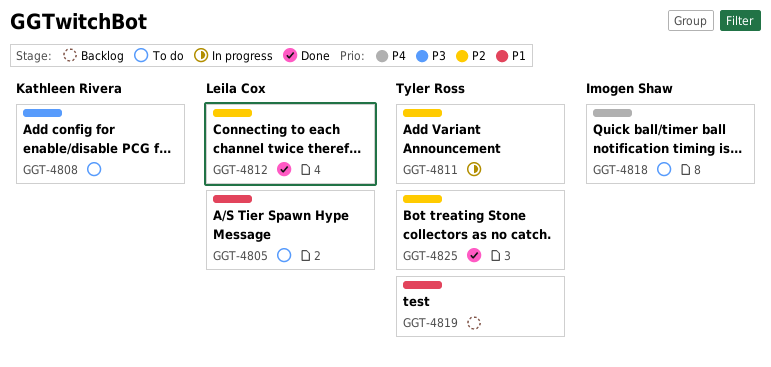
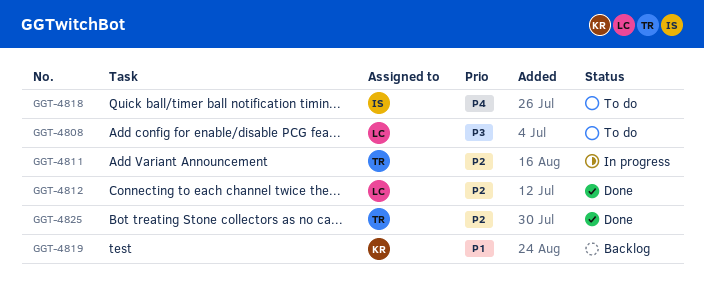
GGT-4805: present -> none
GGT-4808, owner: Kathleen Rivera -> Leila Cox
GGT-4819, owner: Tyler Ross -> Kathleen Rivera

